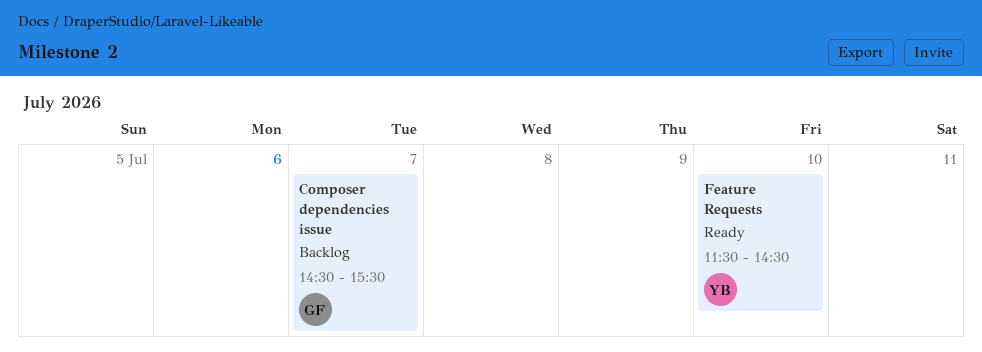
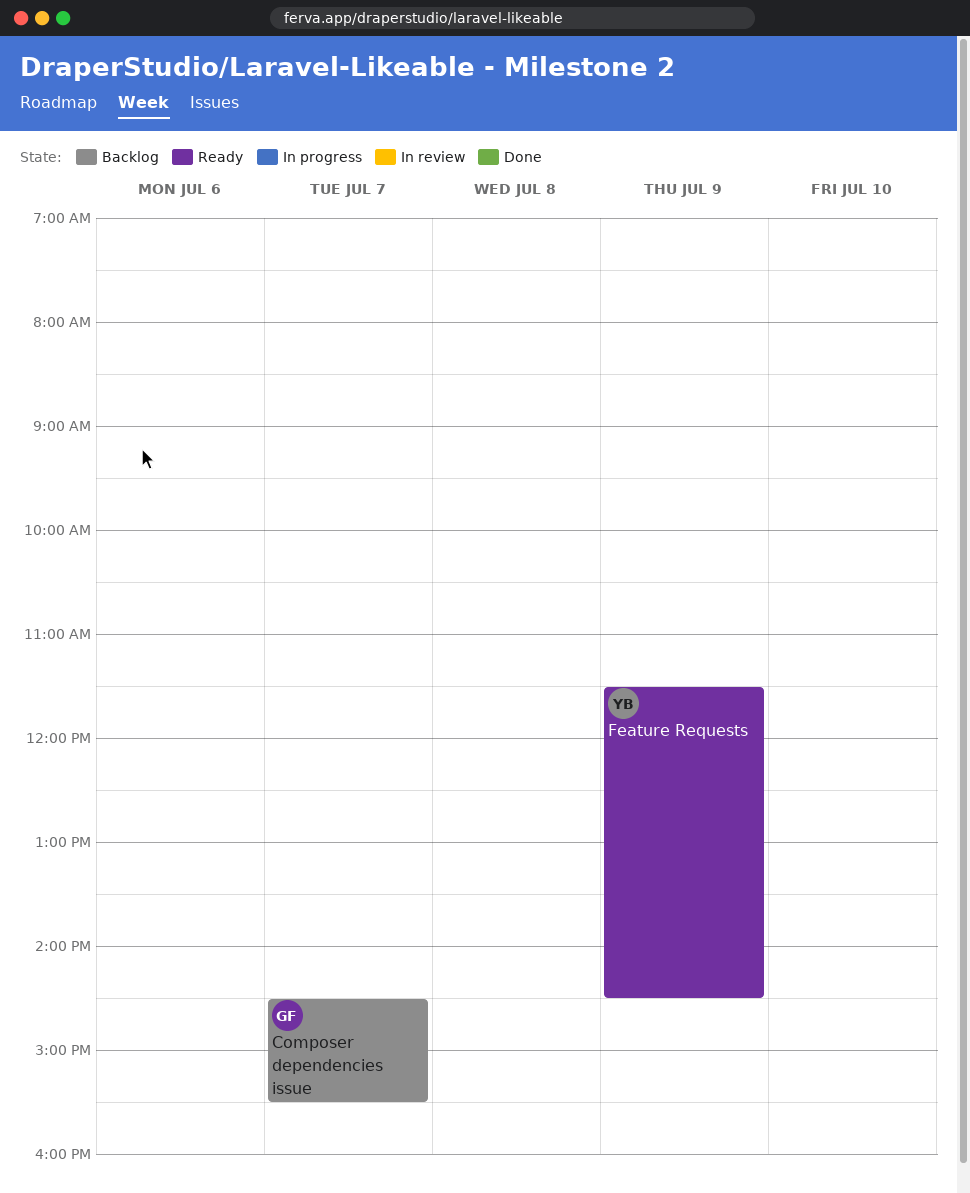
Feature Requests, day: Jul 10 -> Jul 9

